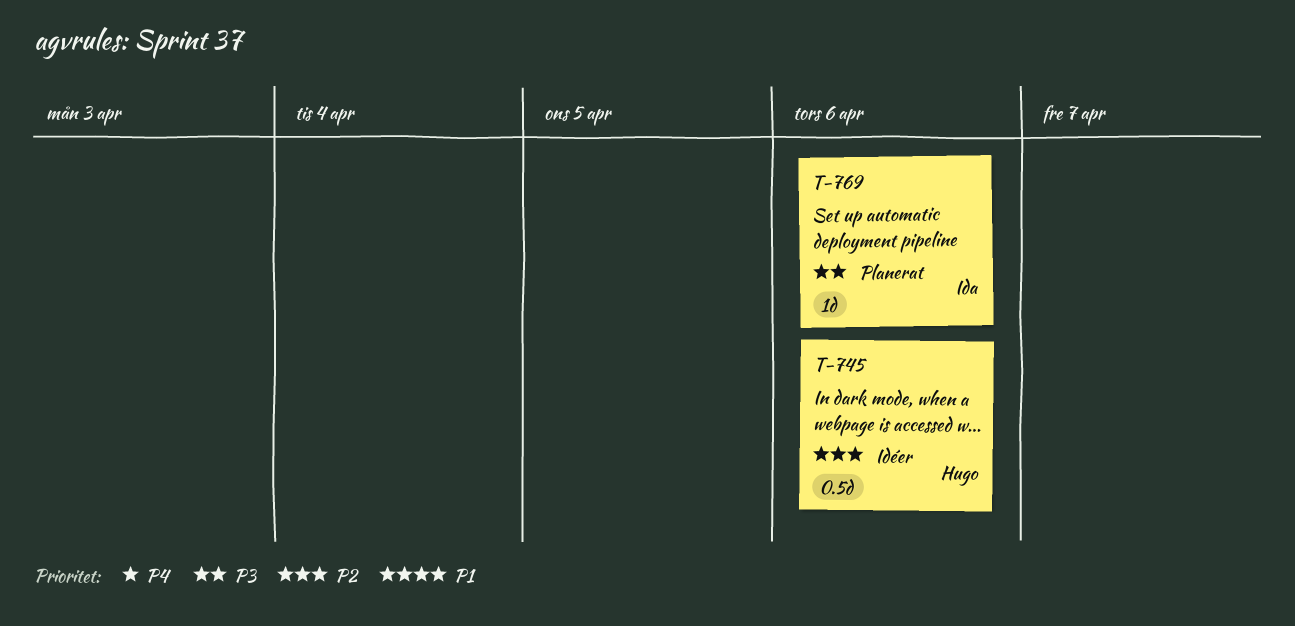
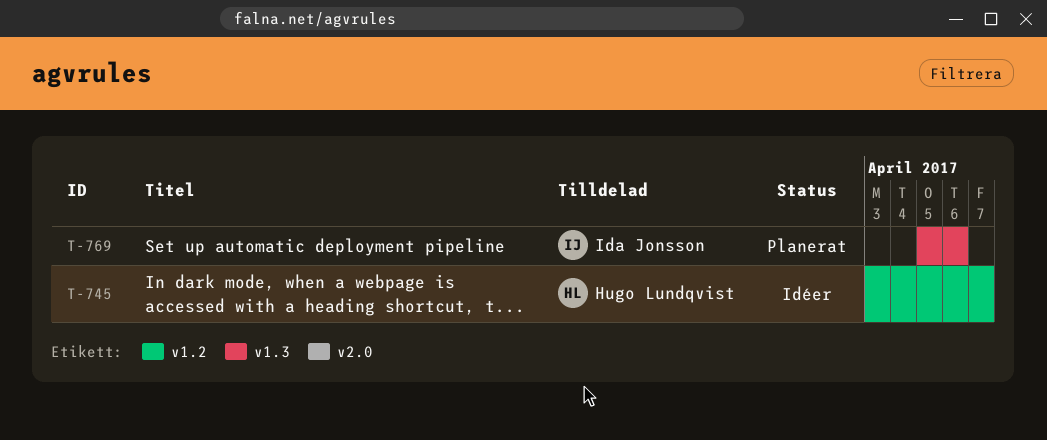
T-745, due: Apr 6 -> Apr 7

